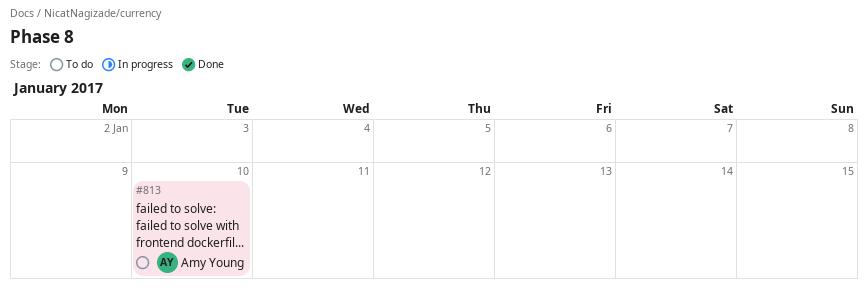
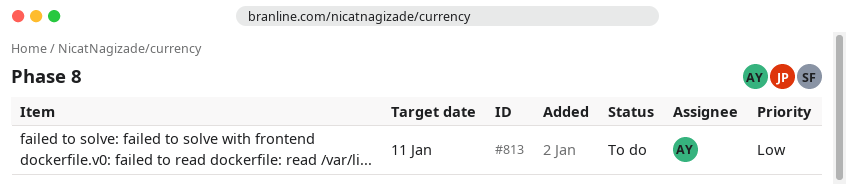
#813, due: Jan 10 -> Jan 11

